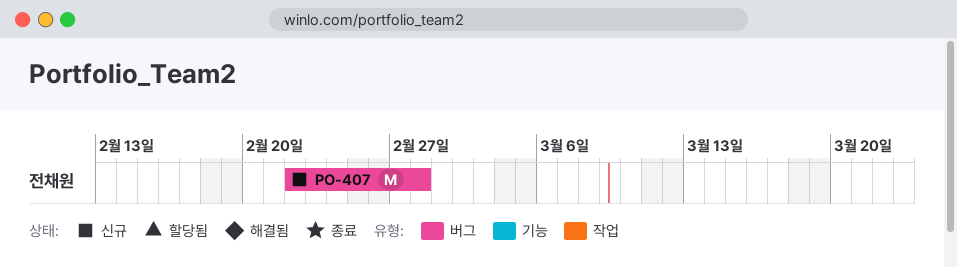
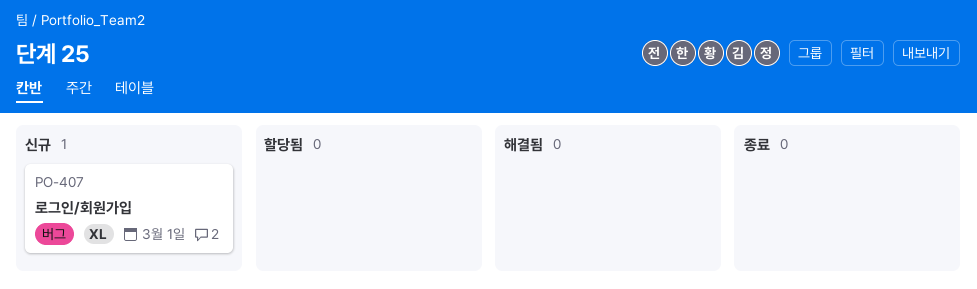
PO-407, estimate: M -> XL
PO-407, due: Feb 28 -> Mar 1

